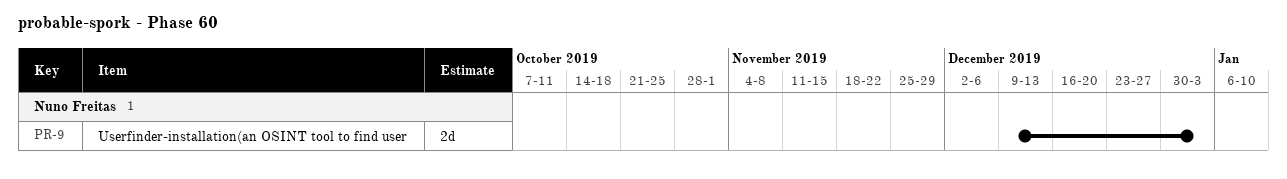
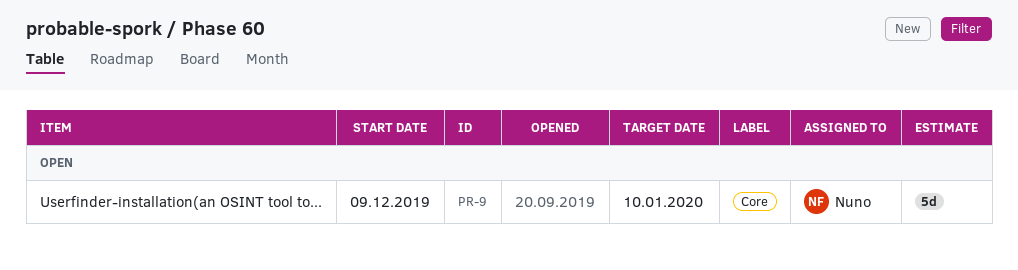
PR-9, estimate: 2d -> 5d
PR-9, due: Jan 3 -> Jan 10

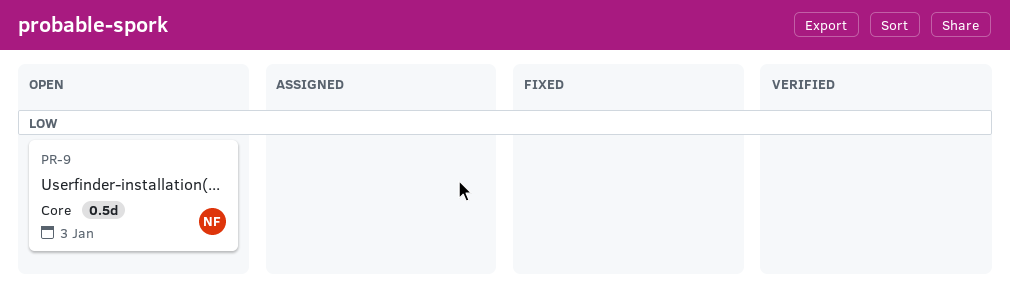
PR-9, estimate: 5d -> 0.5d
PR-9, due: Jan 10 -> Jan 3

